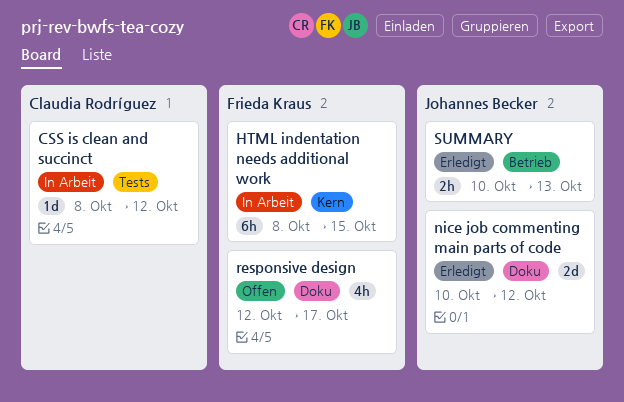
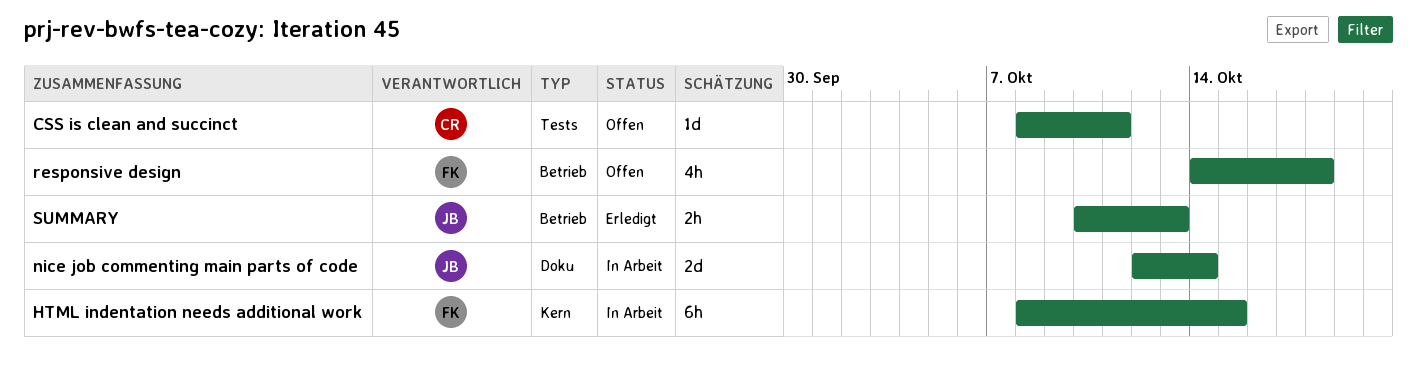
CSS is clean and succinct, status: In Arbeit -> Offen
CSS is clean and succinct, due: Oct 12 -> Oct 11
nice job commenting main parts of code, status: Erledigt -> In Arbeit
nice job commenting main parts of code, start: Oct 10 -> Oct 12
nice job commenting main parts of code, due: Oct 12 -> Oct 14
responsive design, label: Doku -> Betrieb
responsive design, start: Oct 12 -> Oct 14
responsive design, due: Oct 17 -> Oct 18

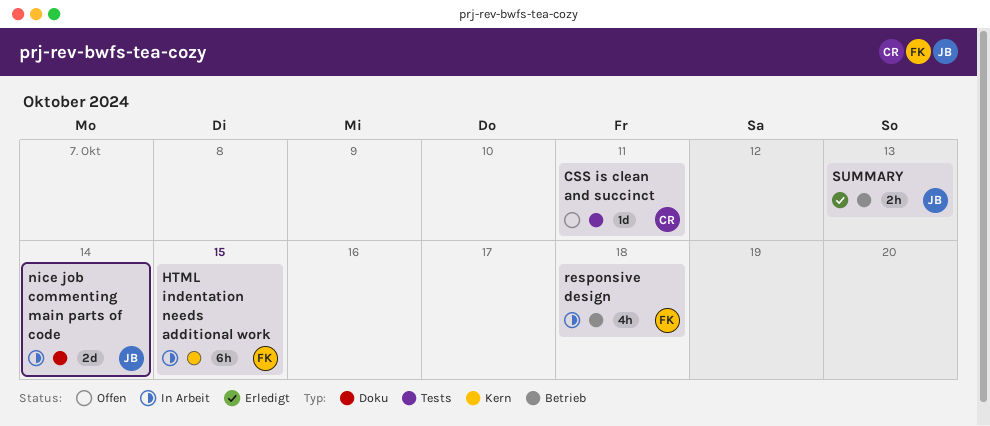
responsive design, status: Offen -> In Arbeit

